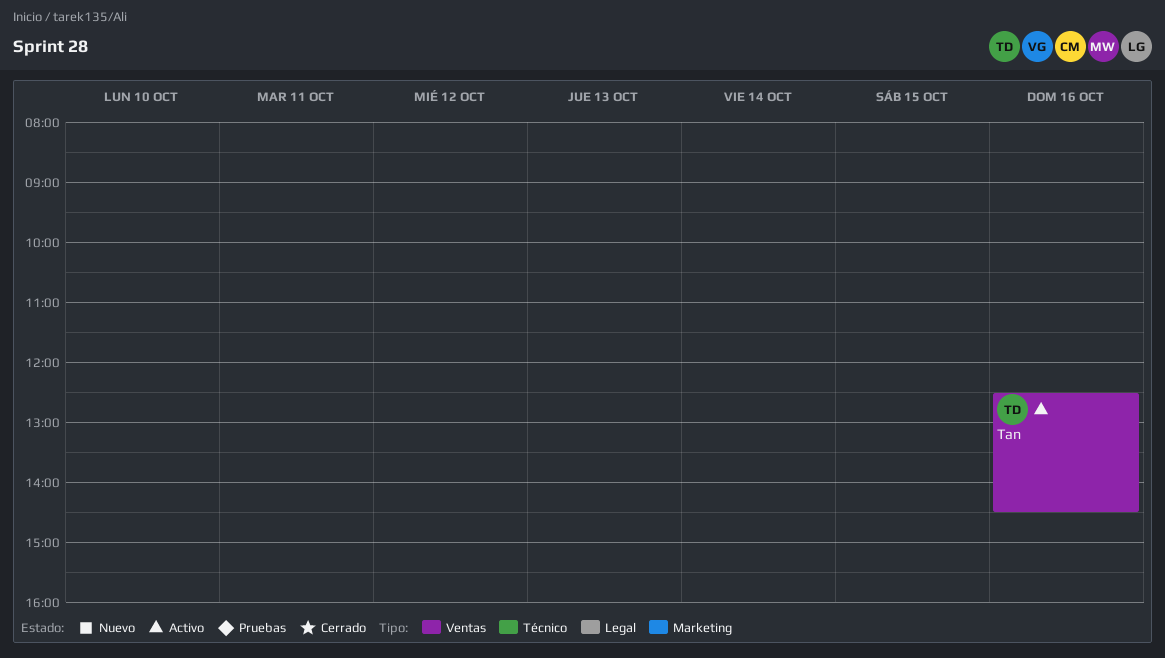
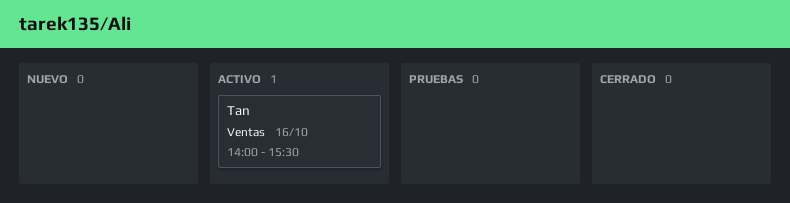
Tan, begins: 12:30 -> 14:00
Tan, ends: 14:30 -> 15:30

